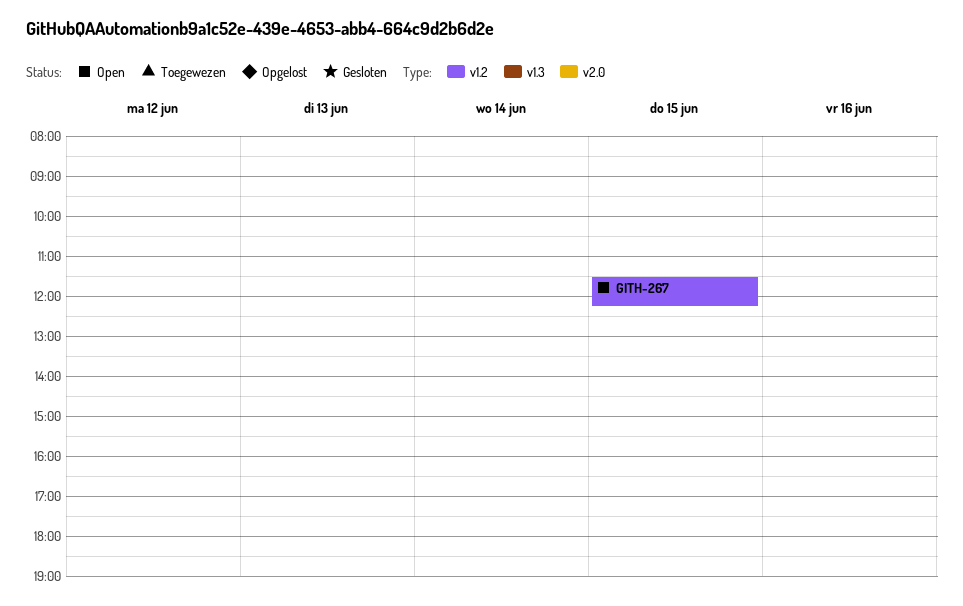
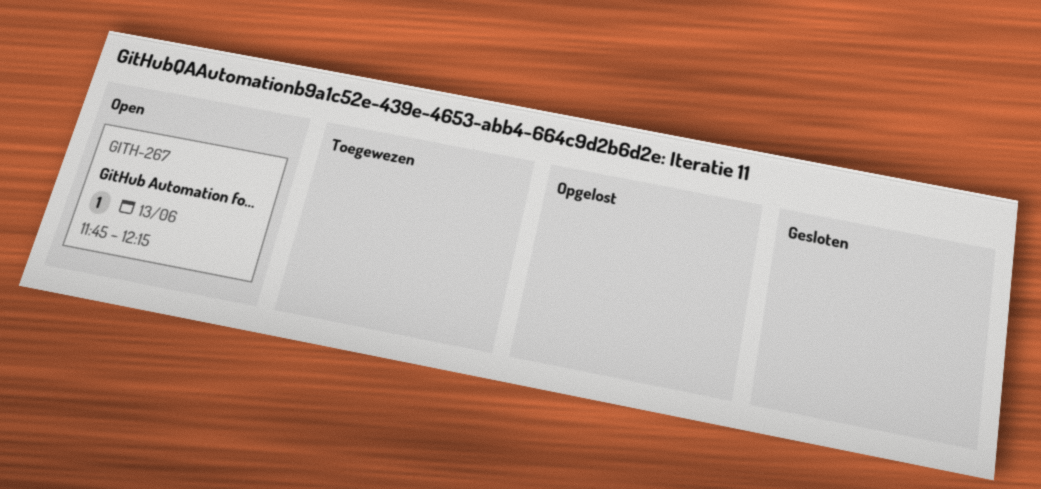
GITH-267, day: Jun 15 -> Jun 13
GITH-267, begins: 11:30 -> 11:45

